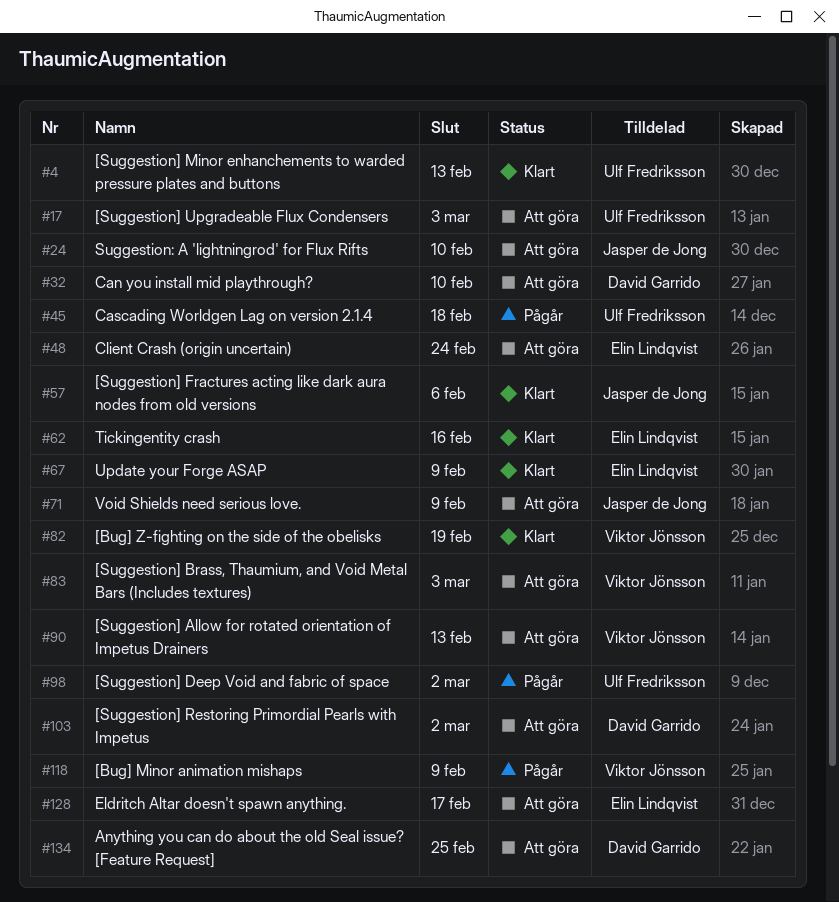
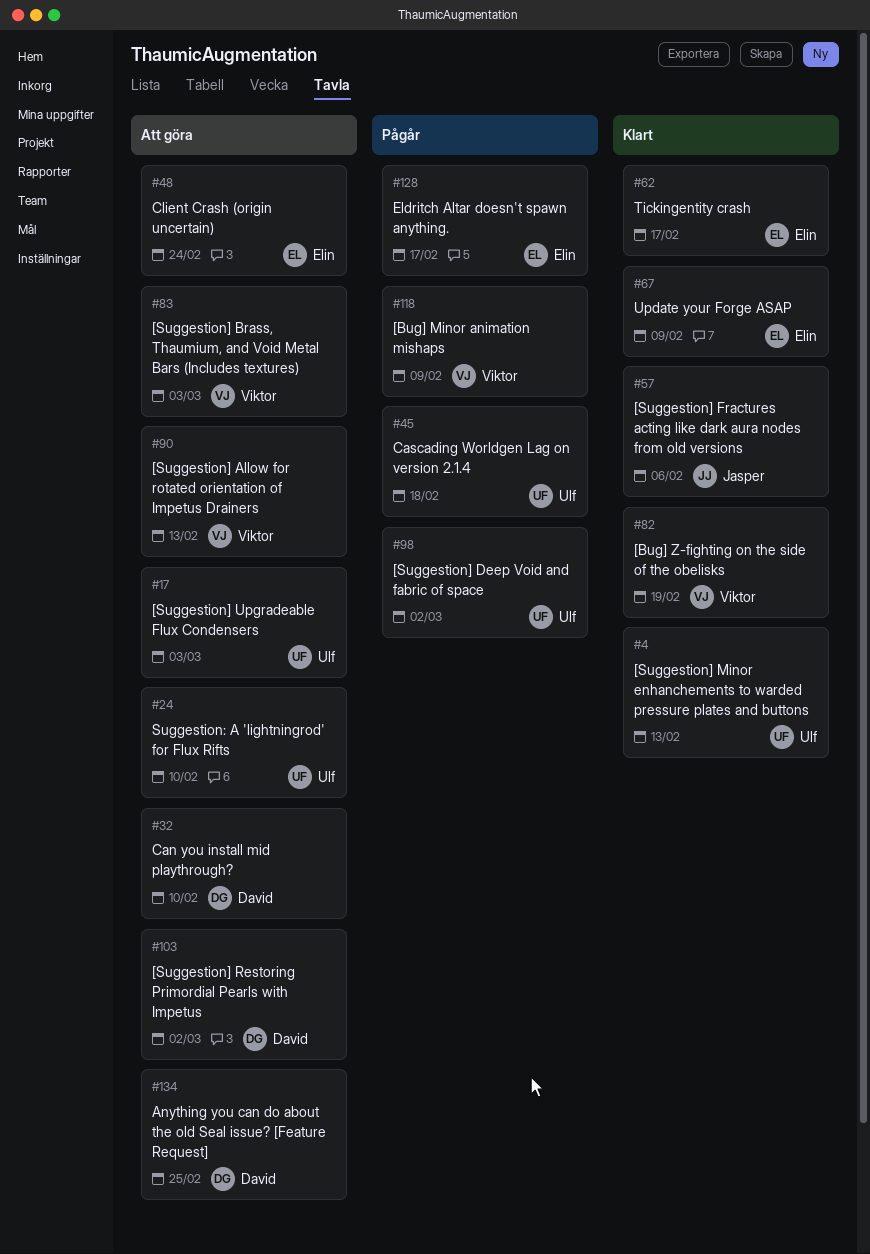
#24, owner: Jasper de Jong -> Ulf Fredriksson
#62, due: Feb 16 -> Feb 17
#71: present -> none
#128, status: Att göra -> Pågår

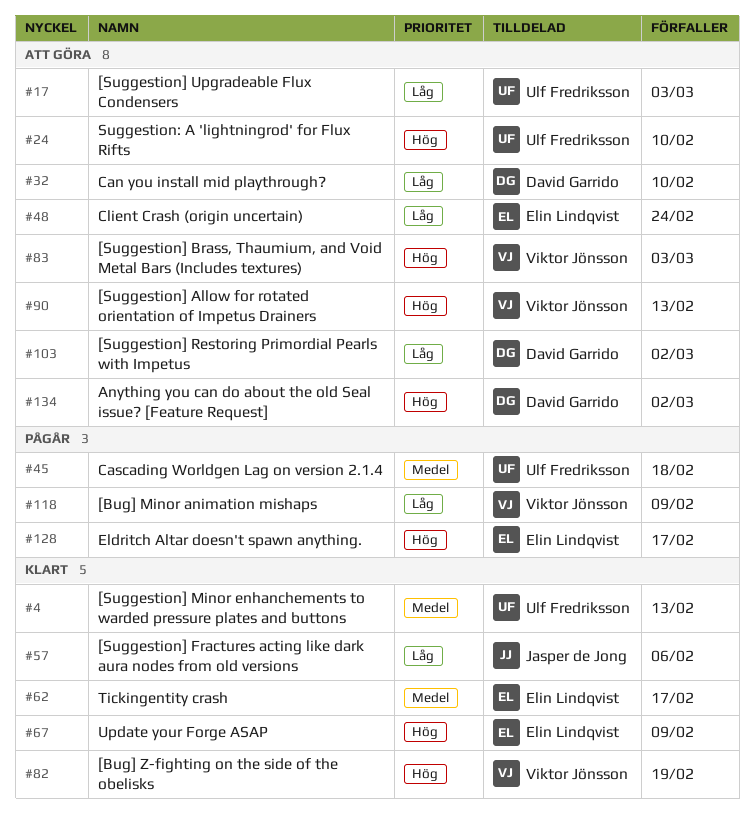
#98: present -> none
#134, due: Feb 25 -> Mar 2

